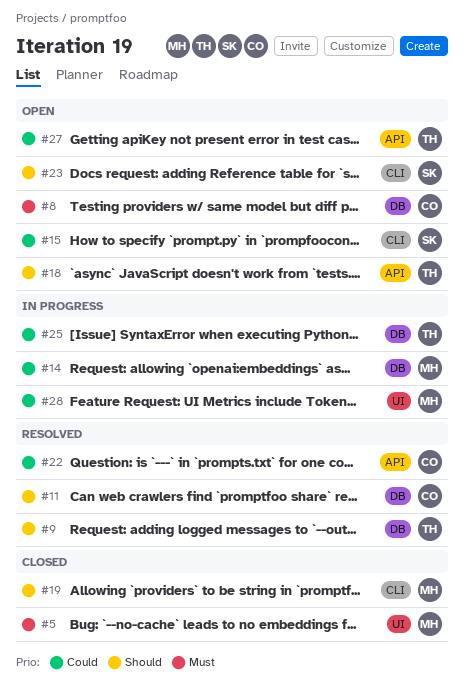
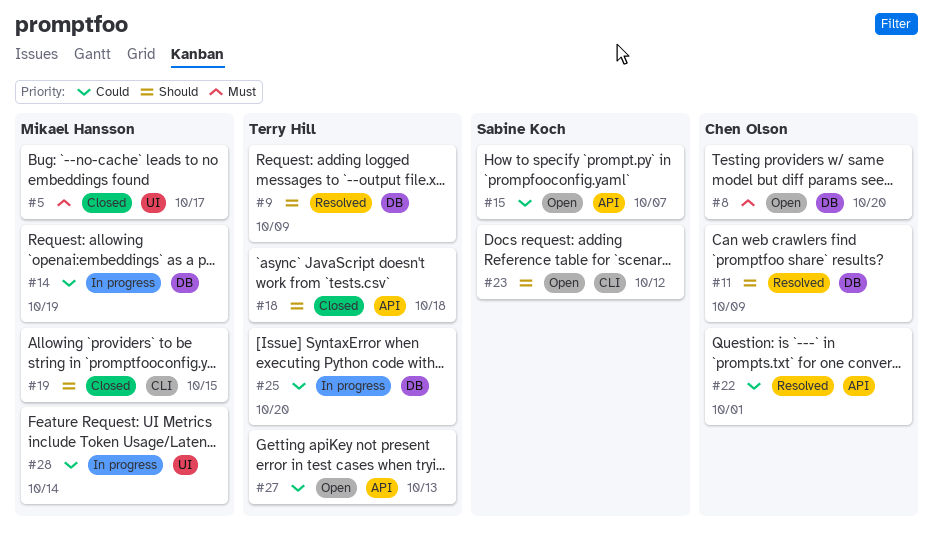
#15, label: CLI -> API
#18, status: Open -> Closed

